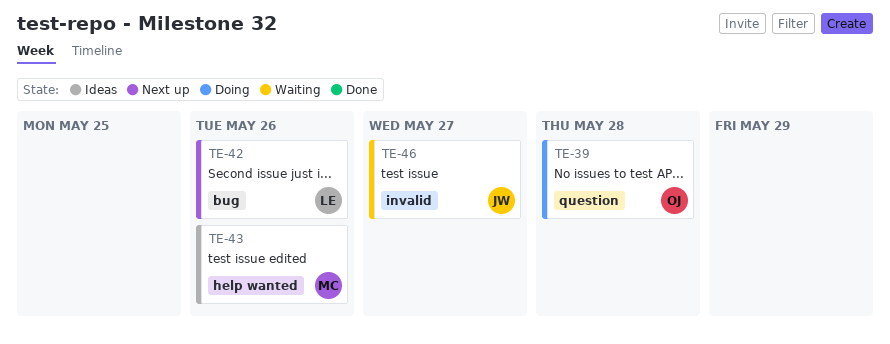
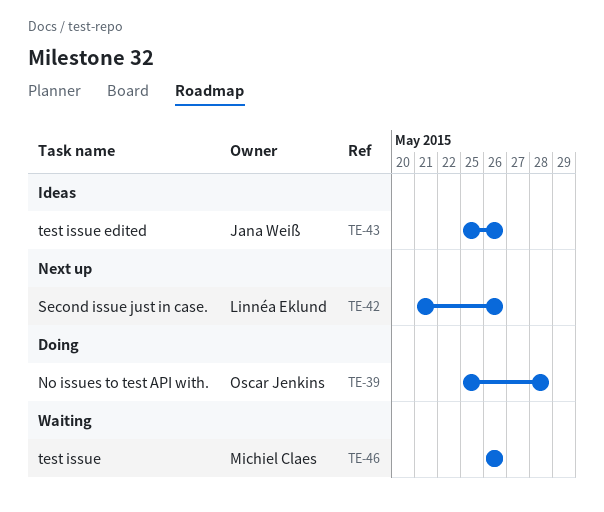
TE-43, owner: Michiel Claes -> Jana Weiß
TE-46, owner: Jana Weiß -> Michiel Claes
TE-46, due: May 27 -> May 26

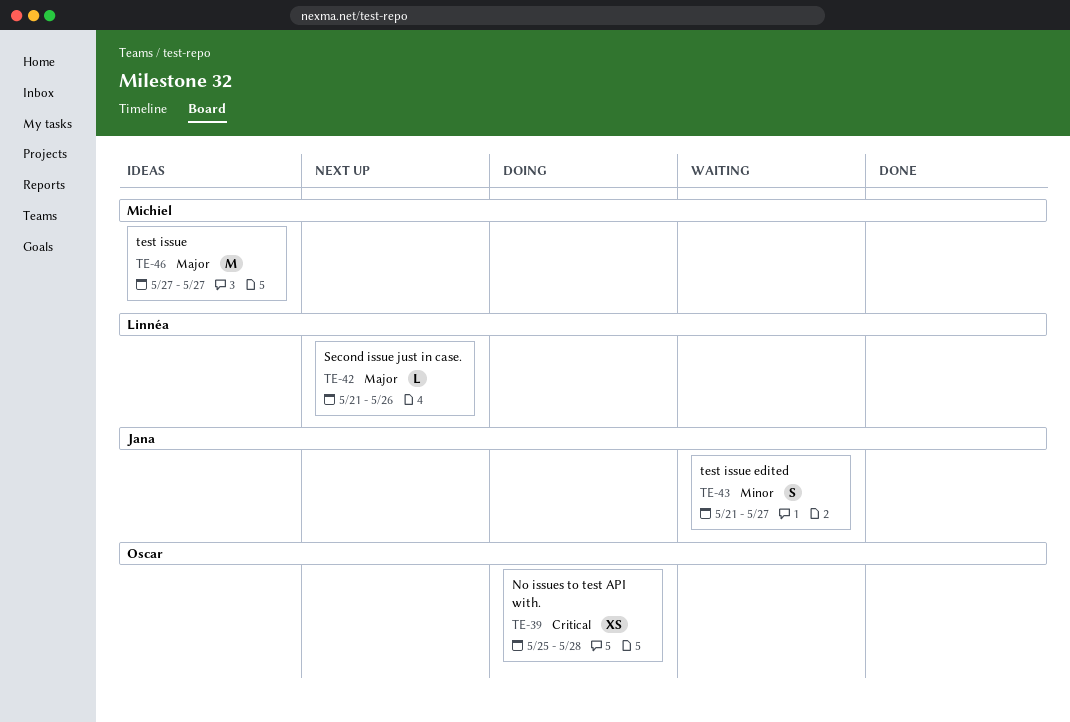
TE-43, status: Ideas -> Waiting
TE-43, start: May 25 -> May 21
TE-43, due: May 26 -> May 27
TE-46, status: Waiting -> Ideas
TE-46, start: May 26 -> May 27
TE-46, due: May 26 -> May 27

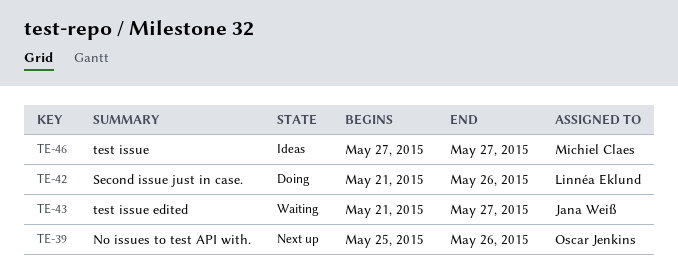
TE-39, status: Doing -> Next up
TE-39, due: May 28 -> May 26
TE-42, status: Next up -> Doing

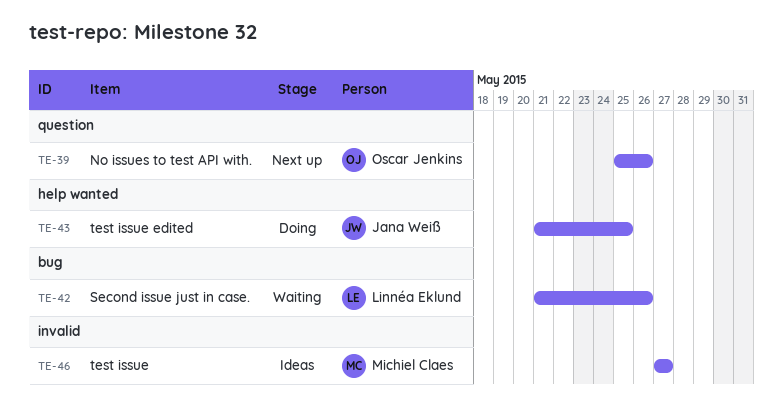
TE-42, status: Doing -> Waiting
TE-43, status: Waiting -> Doing
TE-43, due: May 27 -> May 25

